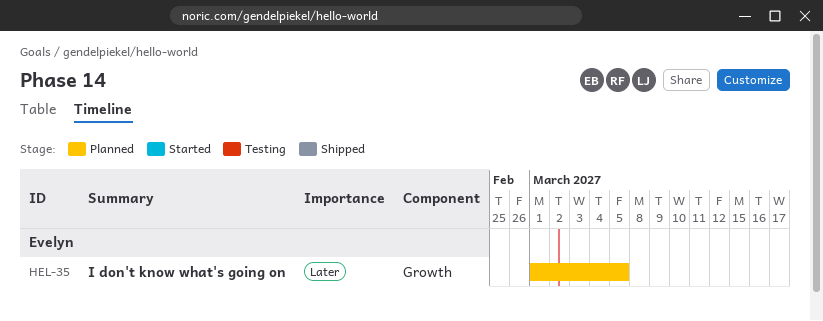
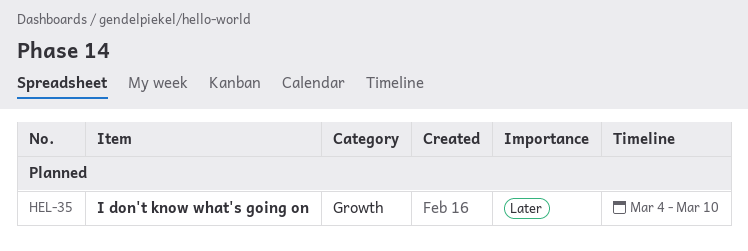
HEL-35, start: Mar 1 -> Mar 4
HEL-35, due: Mar 5 -> Mar 10

